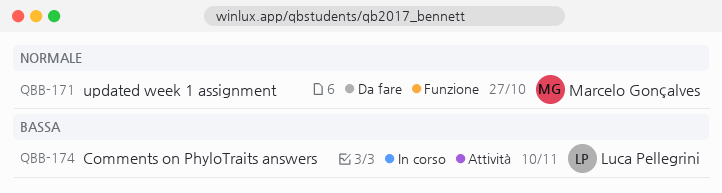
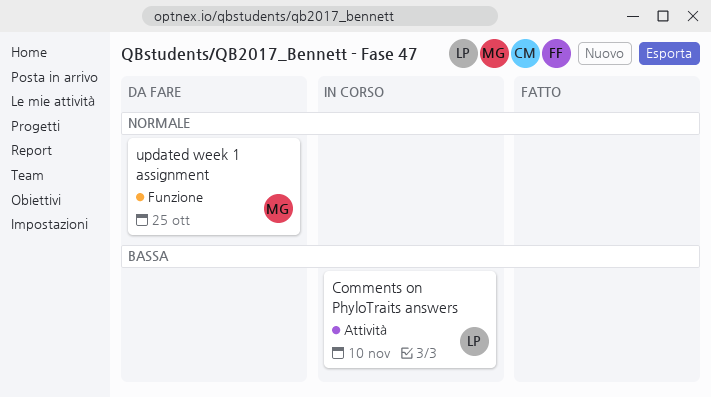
updated week 1 assignment, due: Oct 27 -> Oct 25

